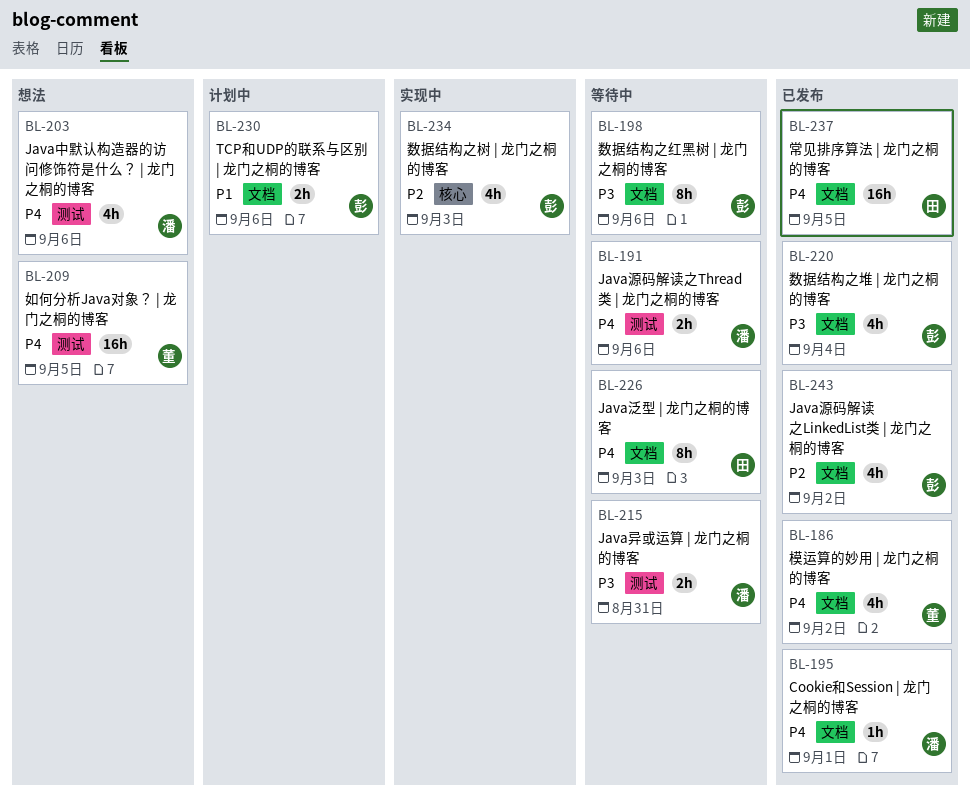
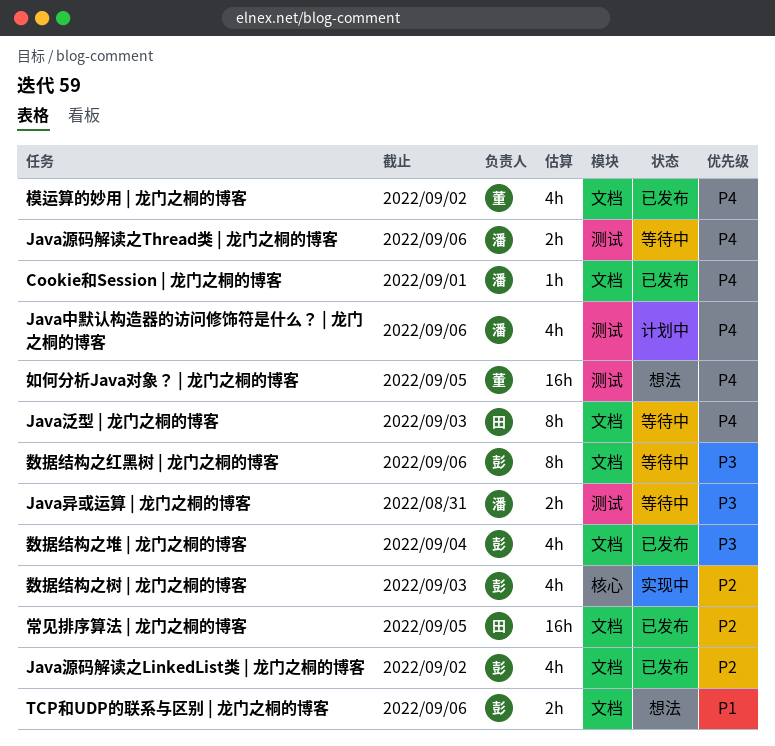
Java中默认构造器的访问修饰符是什么？ | 龙门之桐的博客, status: 想法 -> 计划中
TCP和UDP的联系与区别 | 龙门之桐的博客, status: 计划中 -> 想法
常见排序算法 | 龙门之桐的博客, priority: P4 -> P2

